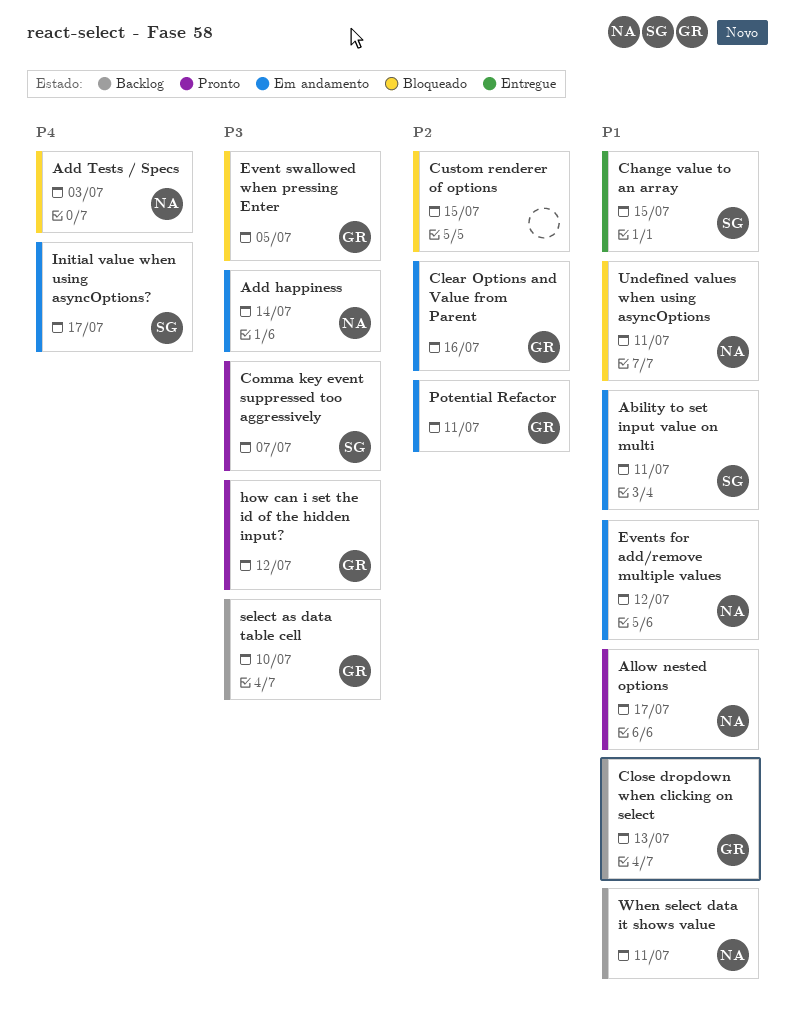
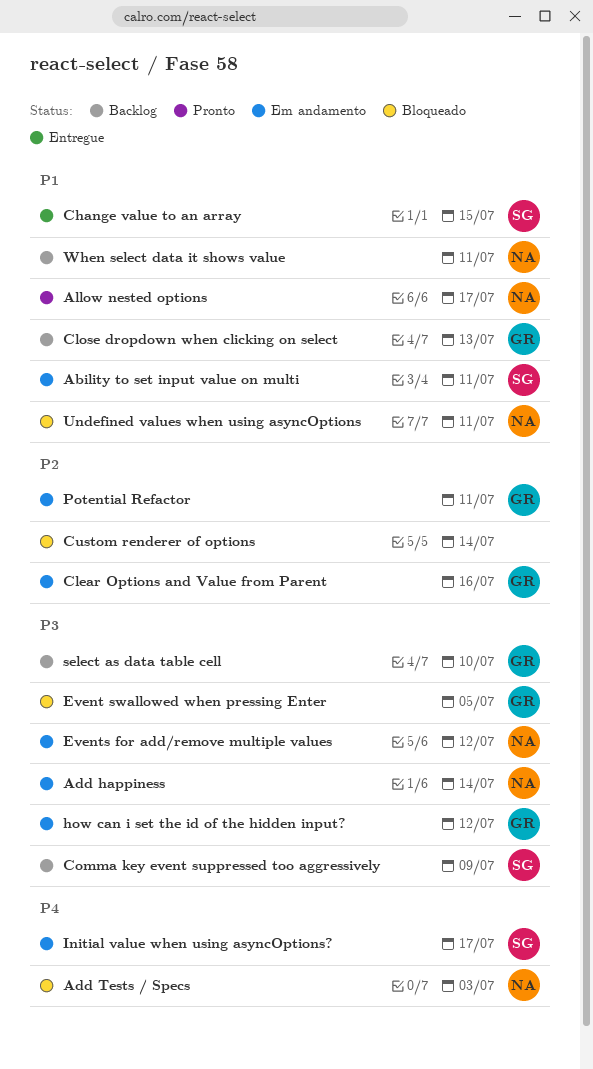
Comma key event suppressed too aggressively, status: Pronto -> Backlog
Comma key event suppressed too aggressively, due: Jul 7 -> Jul 9
Custom renderer of options, due: Jul 15 -> Jul 14
Events for add/remove multiple values, priority: P1 -> P3
how can i set the id of the hidden input?, status: Pronto -> Em andamento

